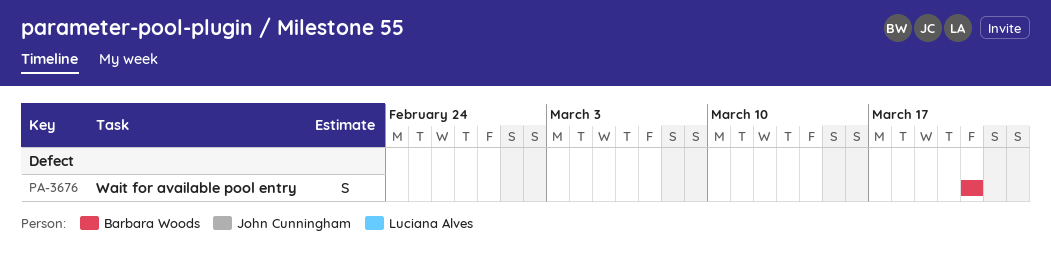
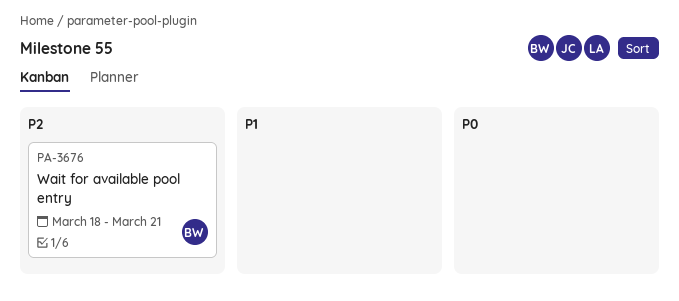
PA-3676, start: Mar 21 -> Mar 18

